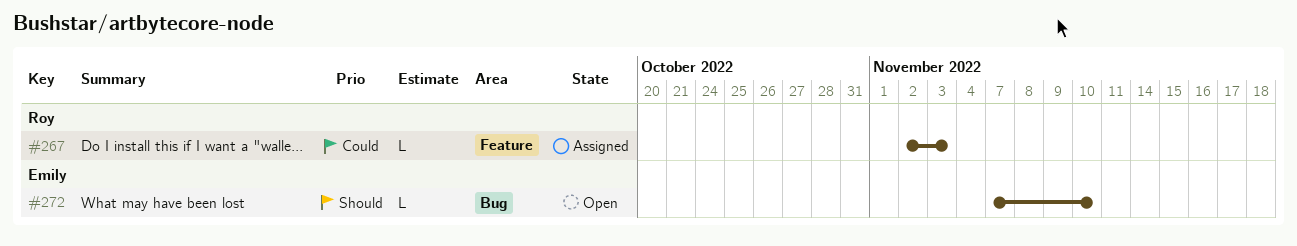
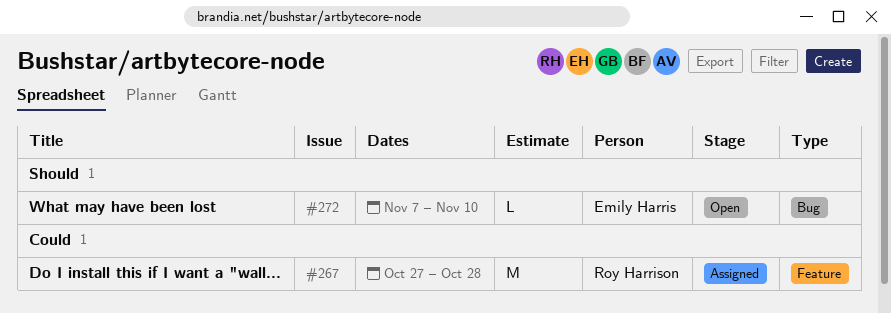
#267, estimate: L -> M
#267, start: Nov 2 -> Oct 27
#267, due: Nov 3 -> Oct 28

